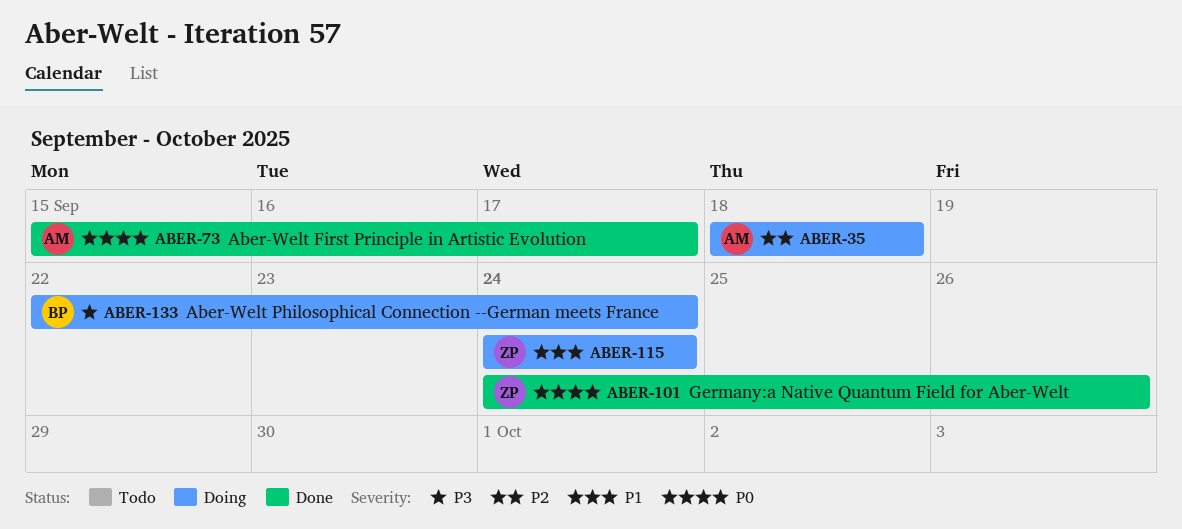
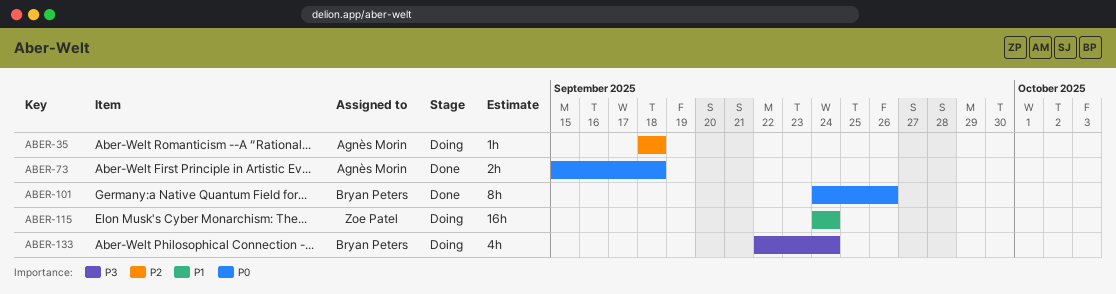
ABER-73, due: Sep 17 -> Sep 18
ABER-101, owner: Zoe Patel -> Bryan Peters

